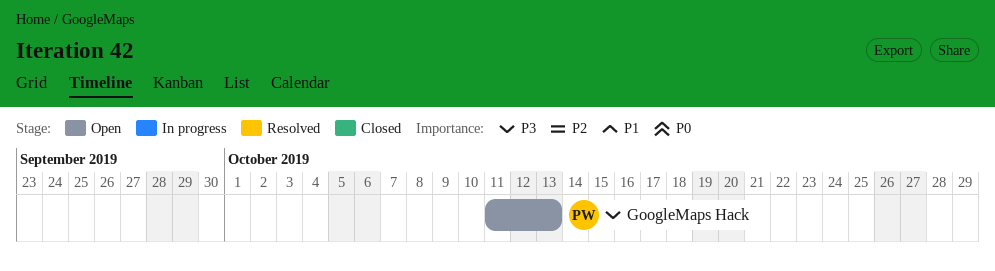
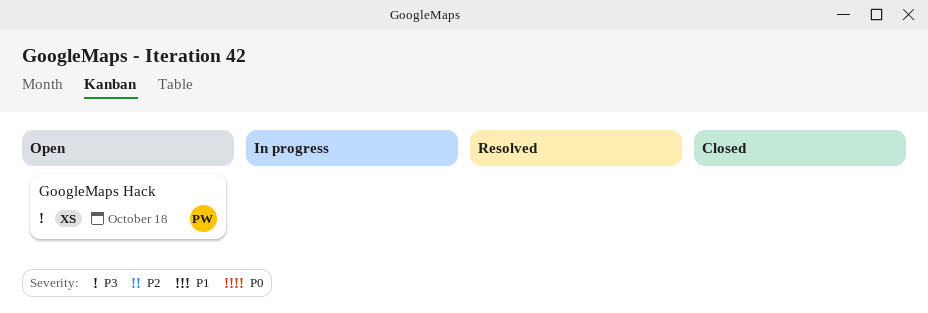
GoogleMaps Hack, due: Oct 13 -> Oct 18

